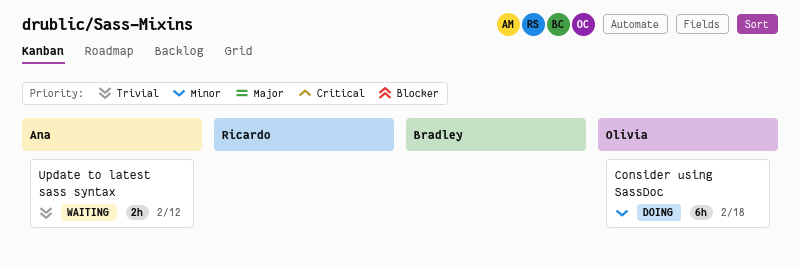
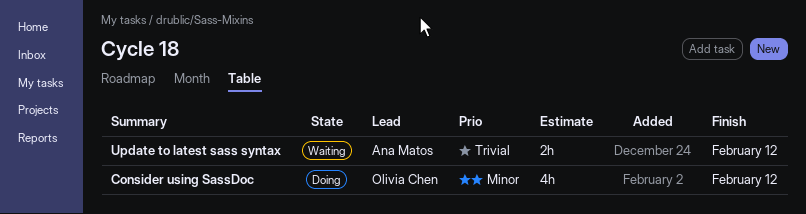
Consider using SassDoc, estimate: 6h -> 4h
Consider using SassDoc, due: Feb 18 -> Feb 12

